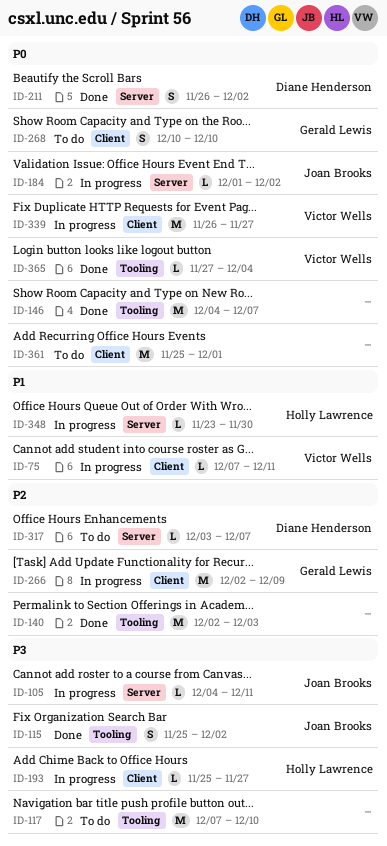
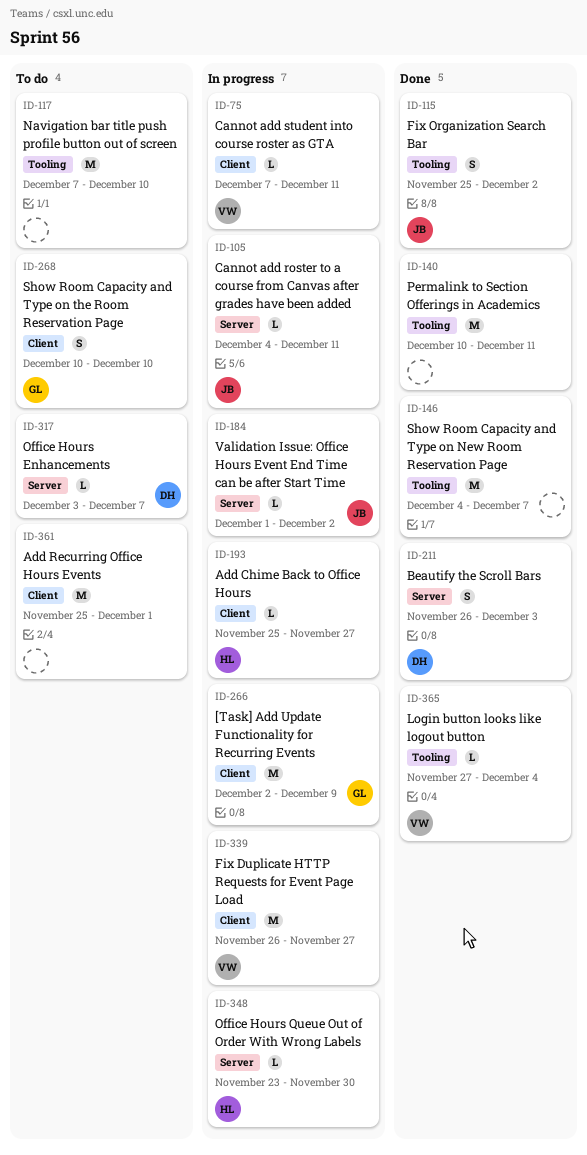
ID-140, start: Dec 2 -> Dec 10
ID-140, due: Dec 3 -> Dec 11
ID-211, due: Dec 2 -> Dec 3

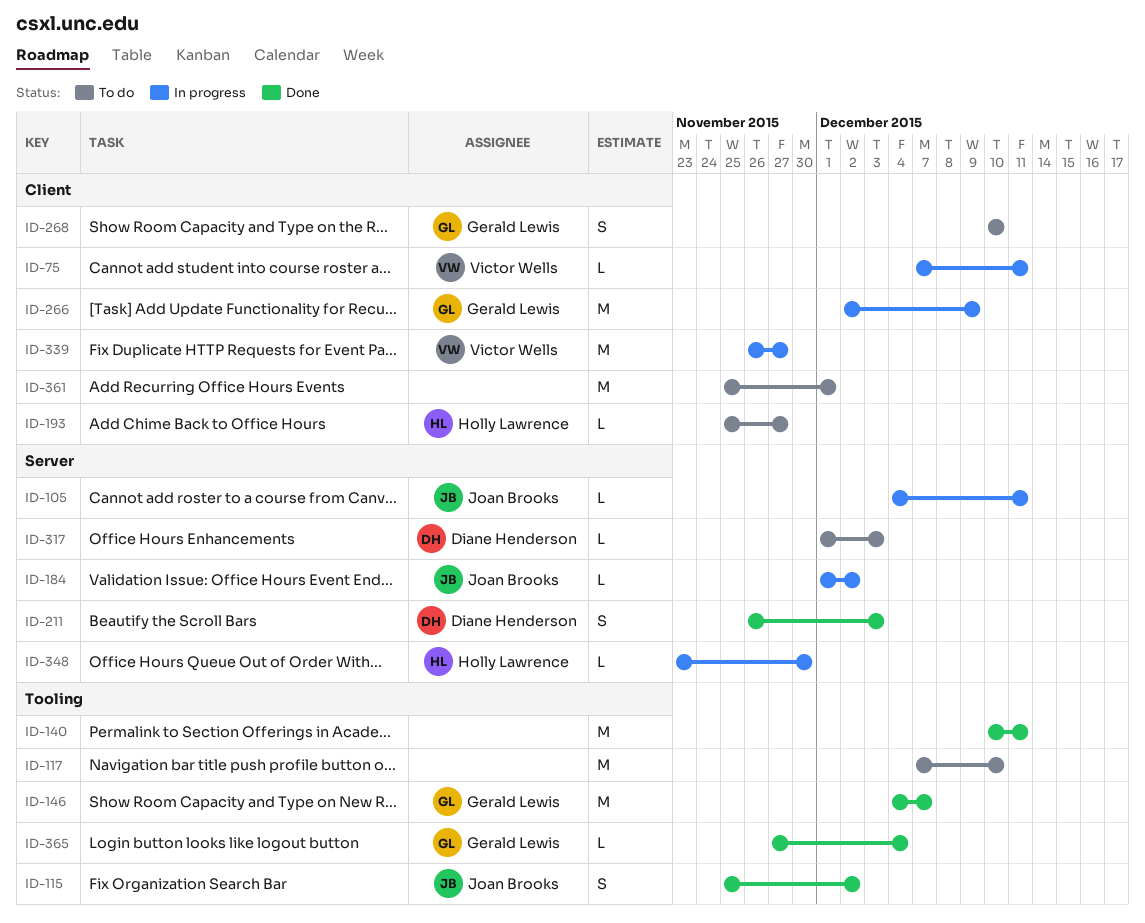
ID-146, owner: none -> Gerald Lewis
ID-193, status: In progress -> To do
ID-317, start: Dec 3 -> Dec 1
ID-317, due: Dec 7 -> Dec 3
ID-365, owner: Victor Wells -> Gerald Lewis

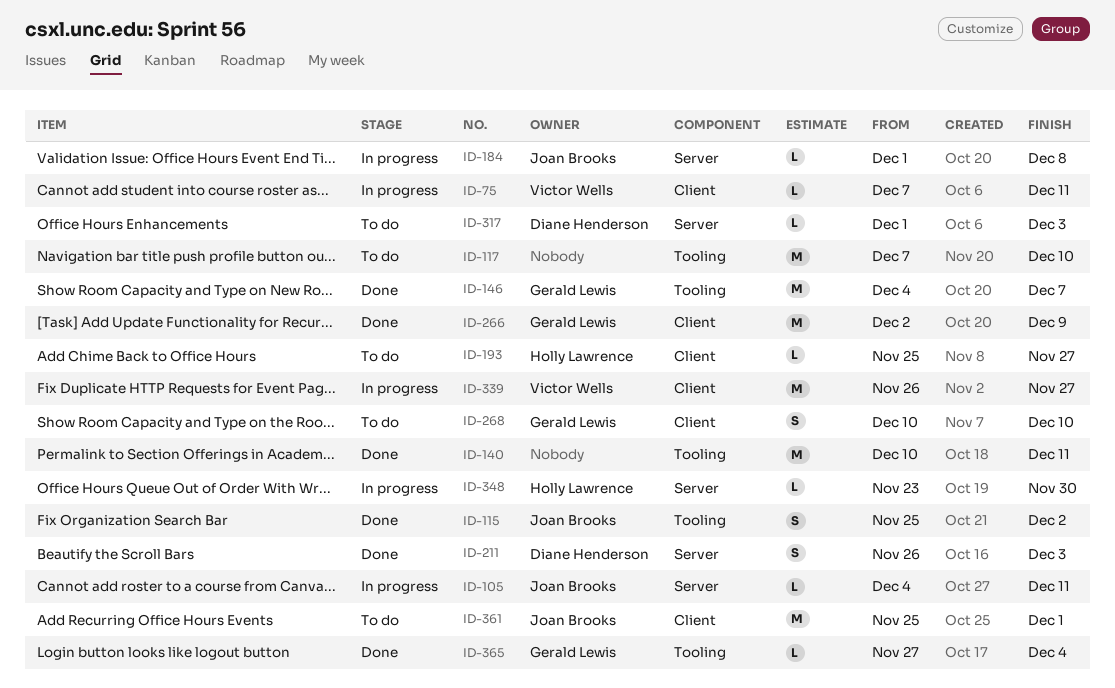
ID-184, due: Dec 2 -> Dec 8
ID-266, status: In progress -> Done
ID-361, owner: none -> Joan Brooks

